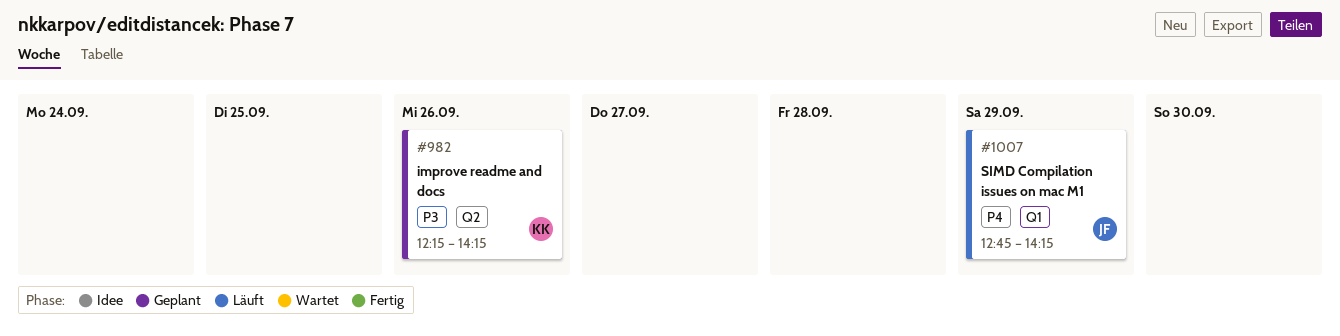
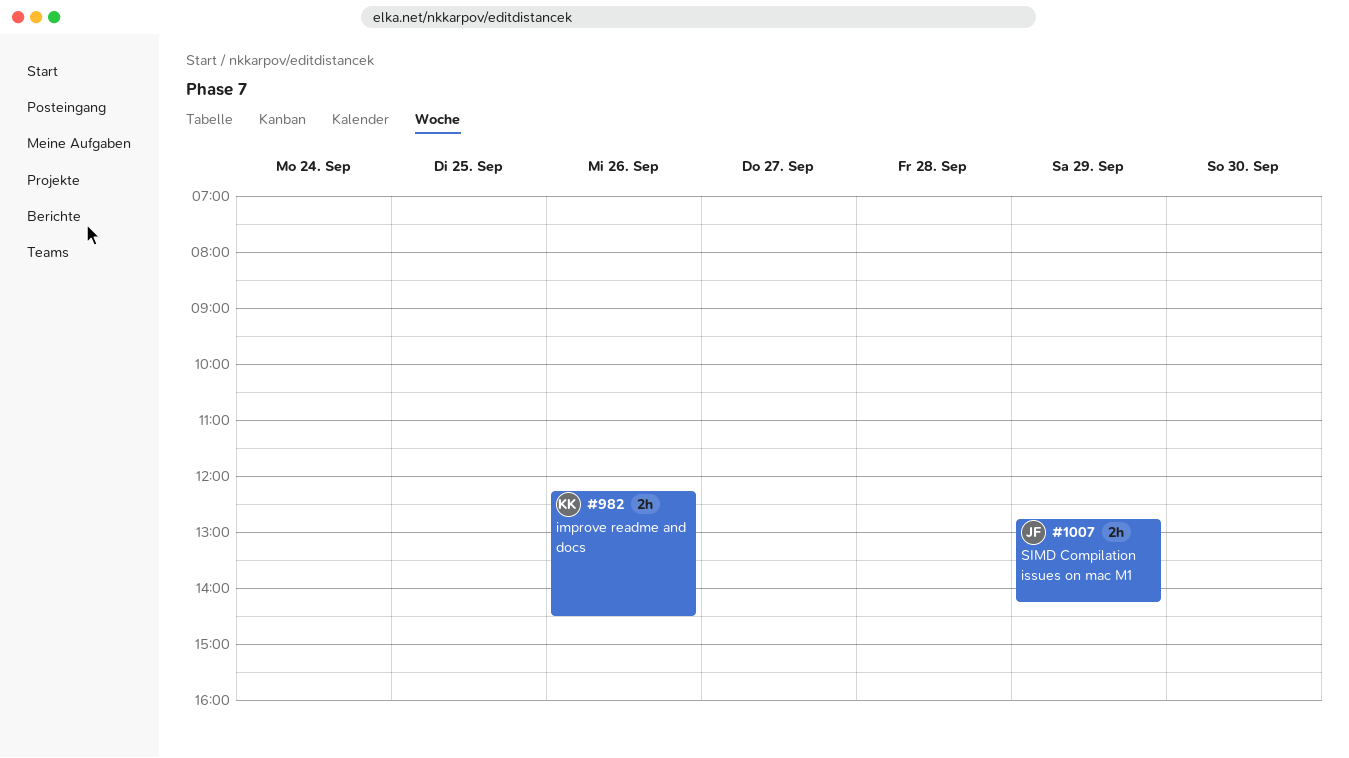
#982, ends: 14:15 -> 14:30

